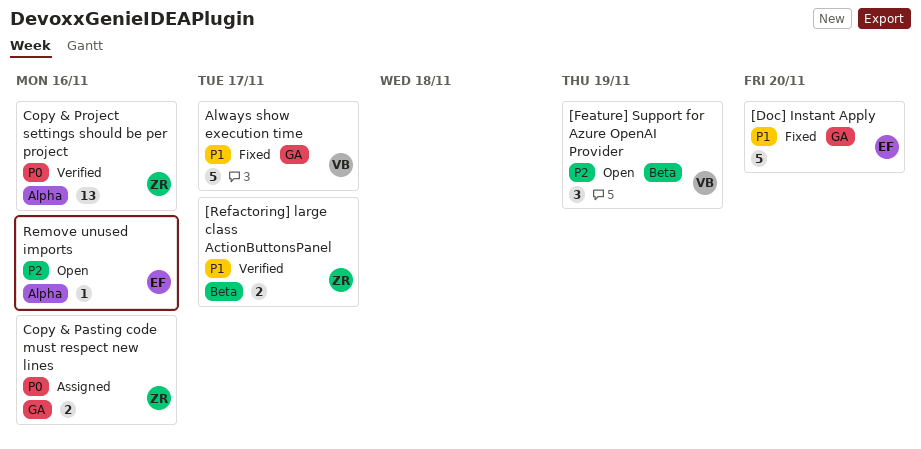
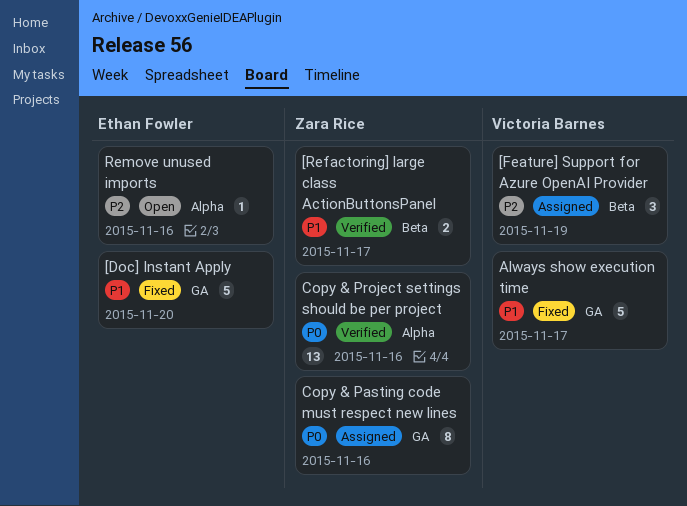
[Feature] Support for Azure OpenAI Provider, status: Open -> Assigned
Copy & Pasting code must respect new lines, estimate: 2 -> 8

